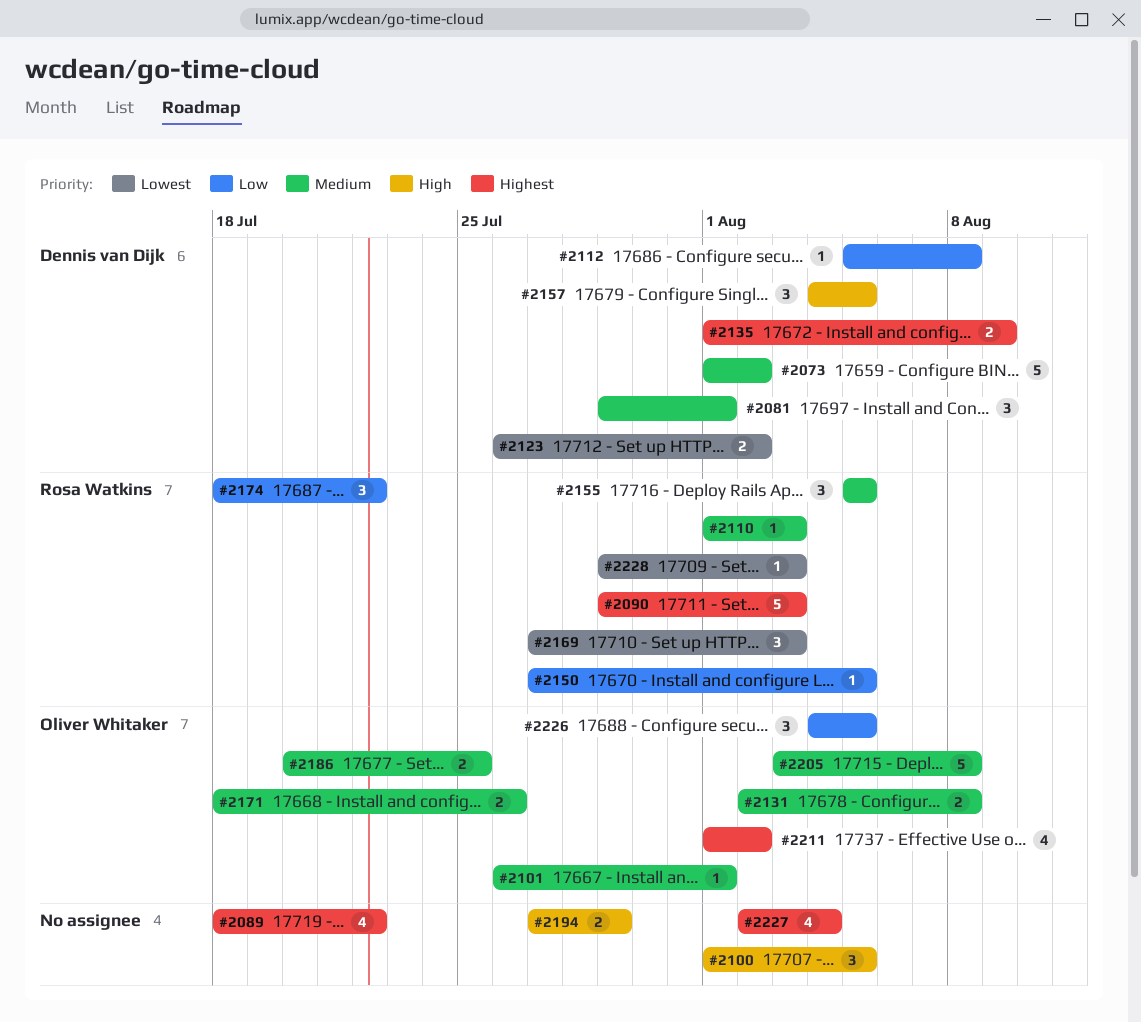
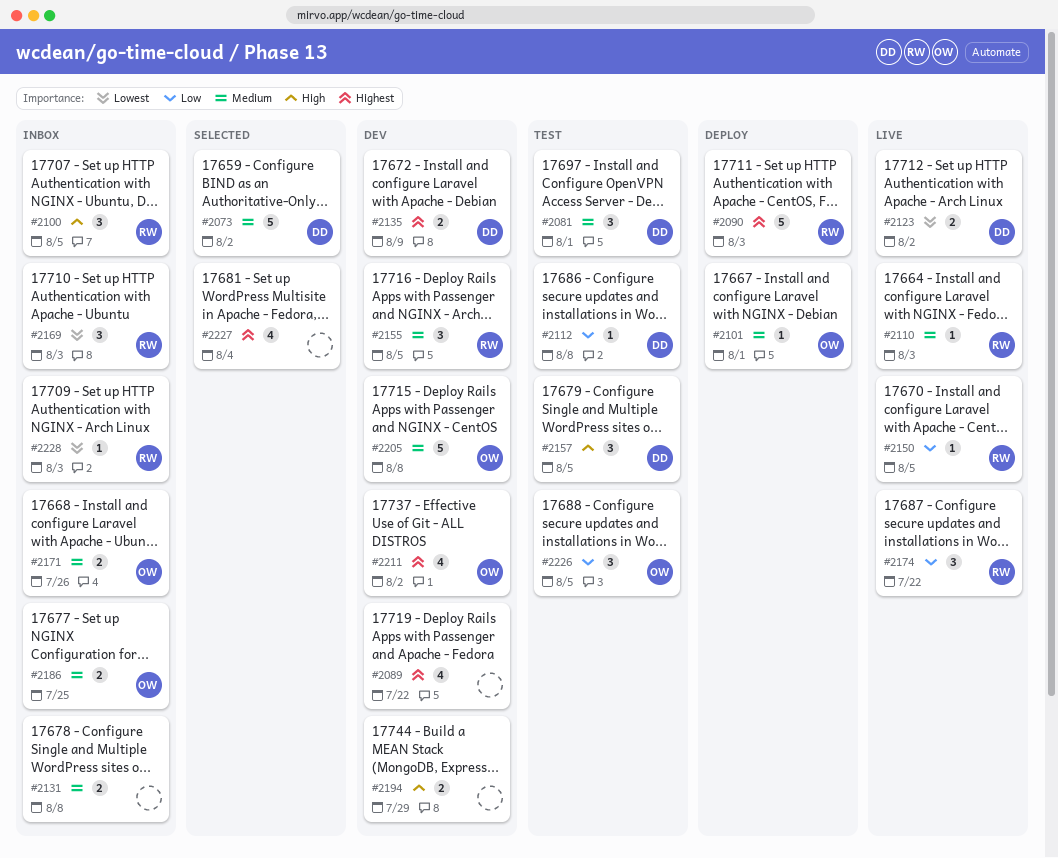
#2100, owner: none -> Rosa Watkins
#2131, owner: Oliver Whitaker -> none

